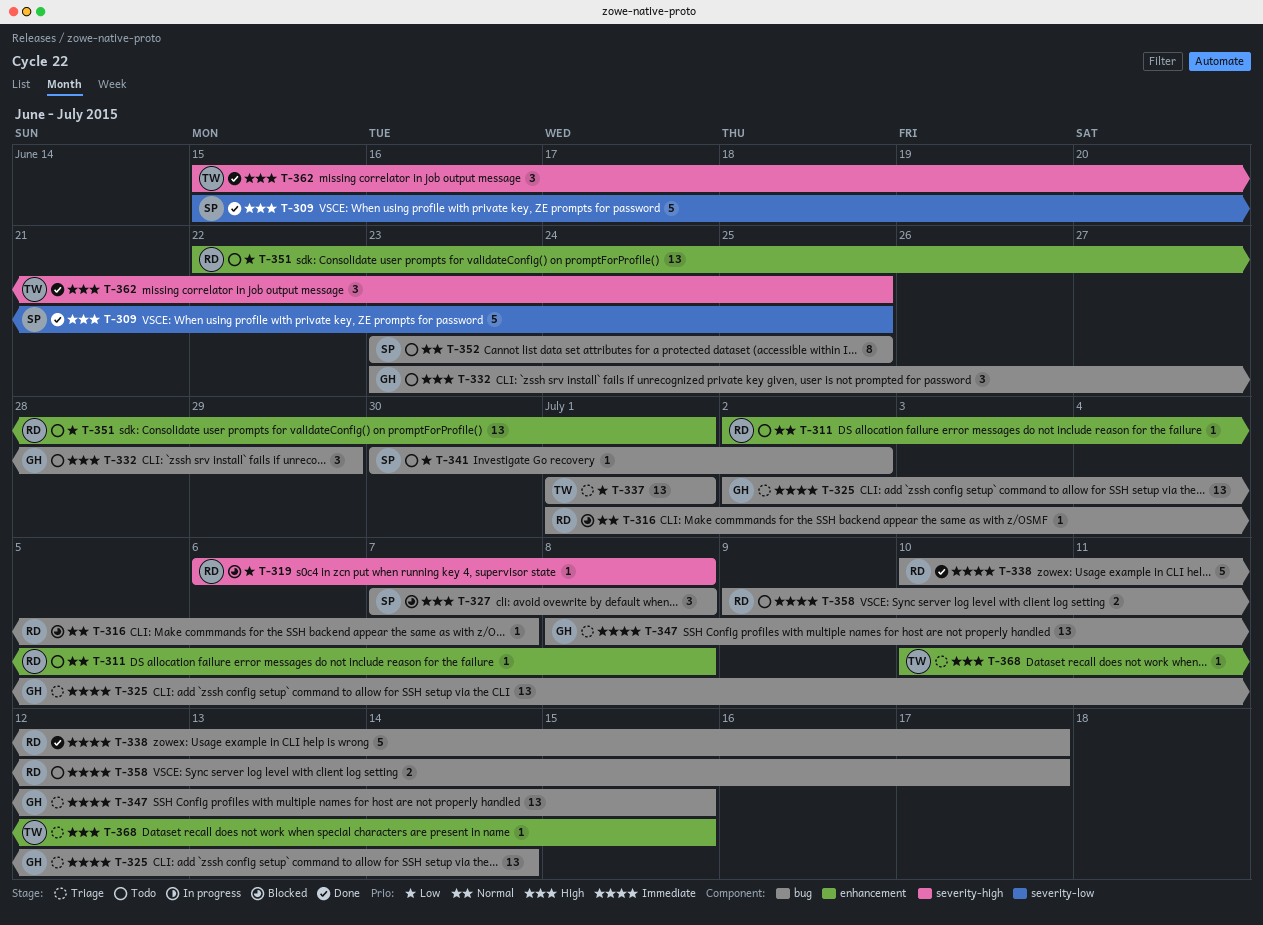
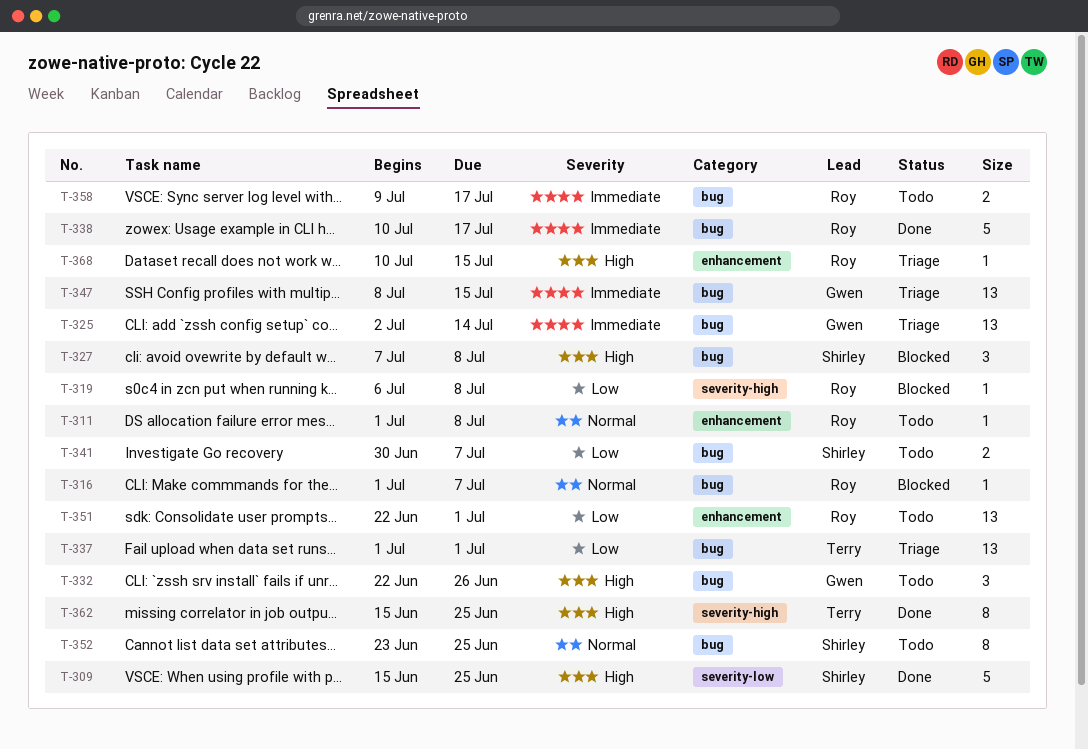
T-311, start: Jul 2 -> Jul 1
T-332, start: Jun 23 -> Jun 22
T-332, due: Jun 29 -> Jun 26
T-341, estimate: 1 -> 2
T-341, due: Jul 2 -> Jul 7
T-362, estimate: 3 -> 8
T-368, owner: Terry -> Roy

